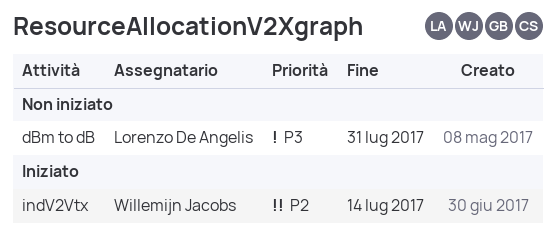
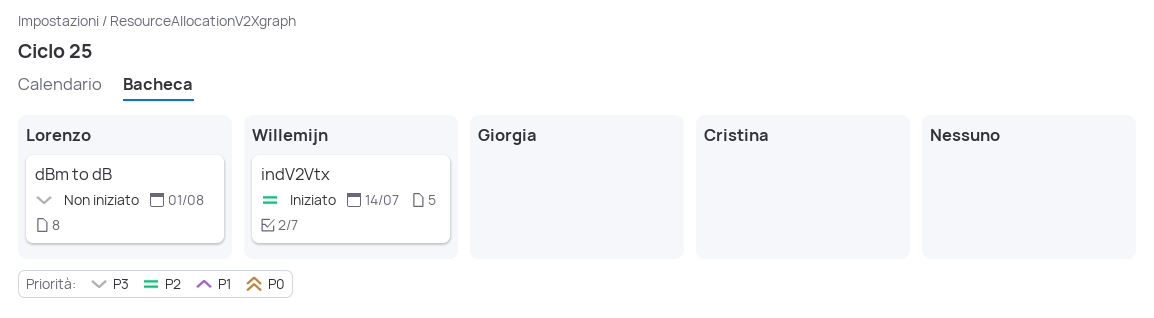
dBm to dB, due: Jul 31 -> Aug 1

